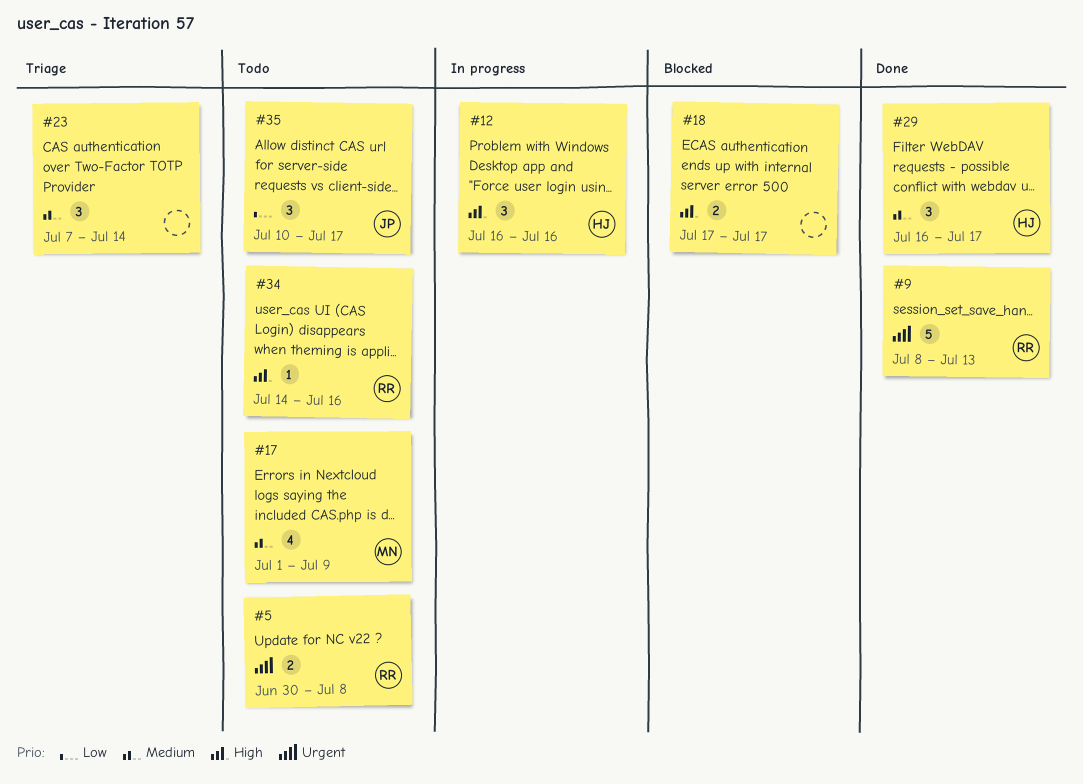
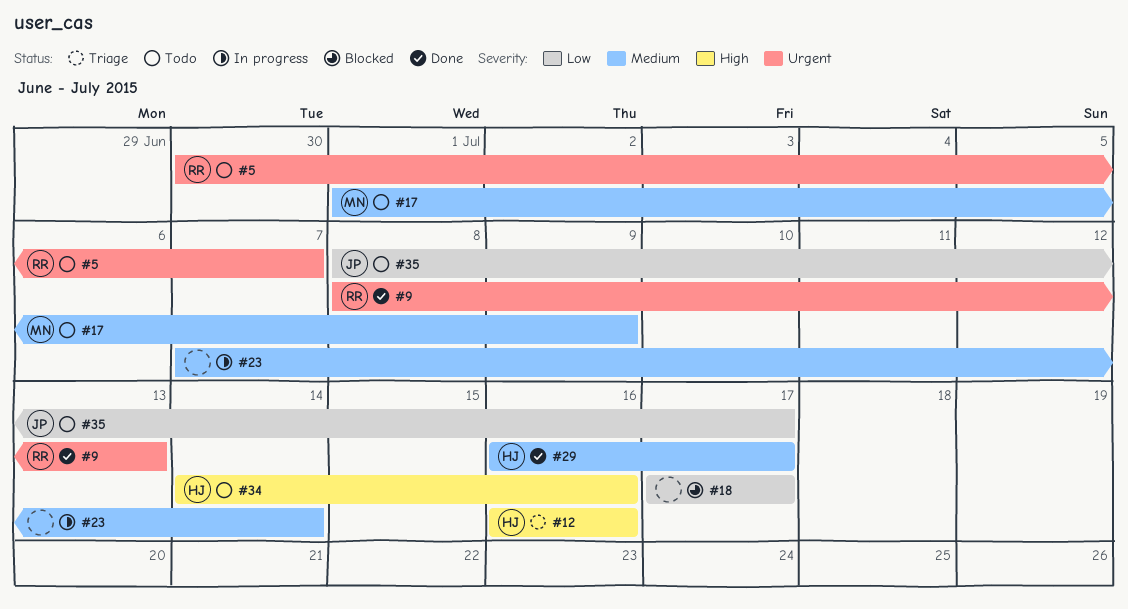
#5, due: Jul 8 -> Jul 7
#12, status: In progress -> Triage
#18, priority: High -> Low
#23, status: Triage -> In progress
#34, owner: RR -> HJ
#35, start: Jul 10 -> Jul 8

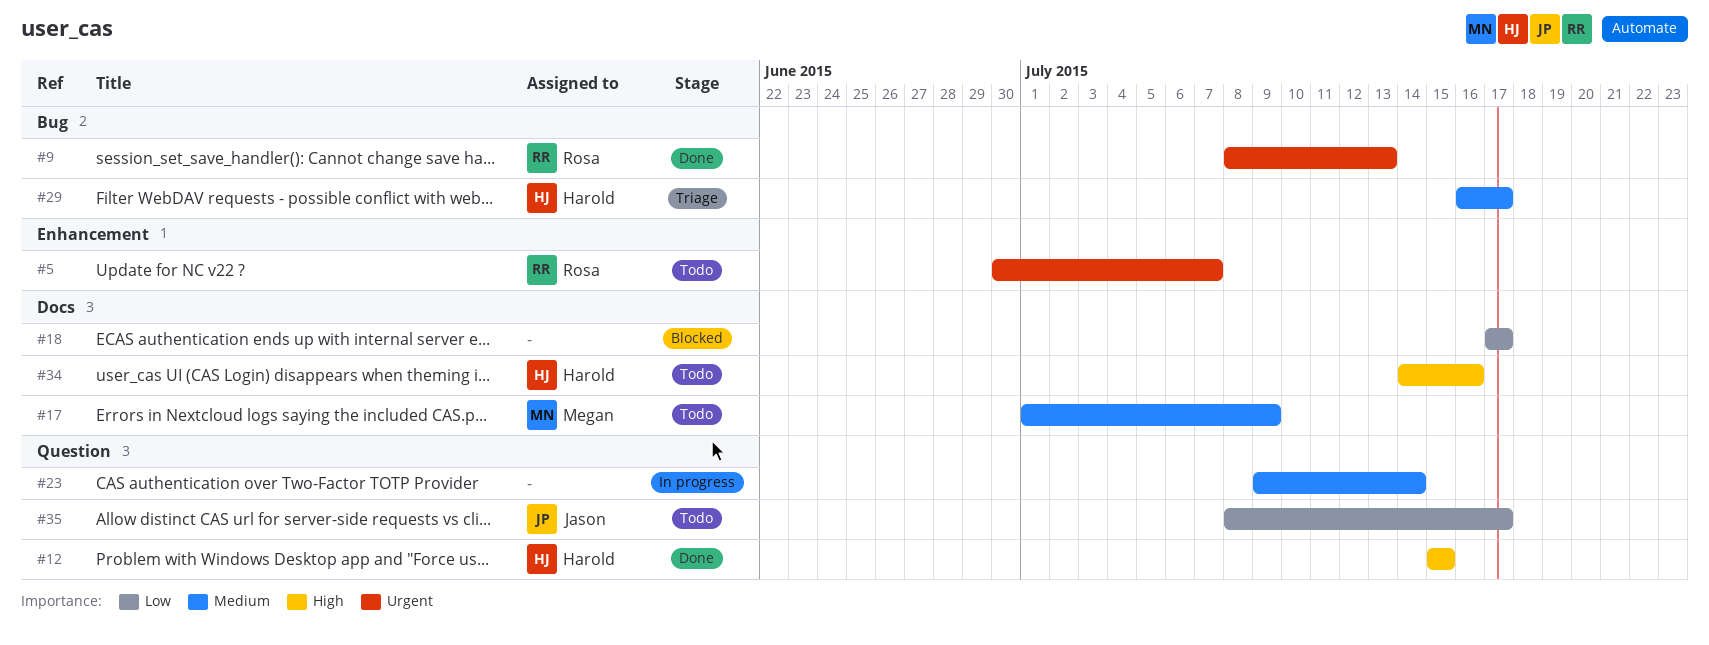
#12, status: Triage -> Done
#12, start: Jul 16 -> Jul 15
#12, due: Jul 16 -> Jul 15
#23, start: Jul 7 -> Jul 9
#29, status: Done -> Triage

